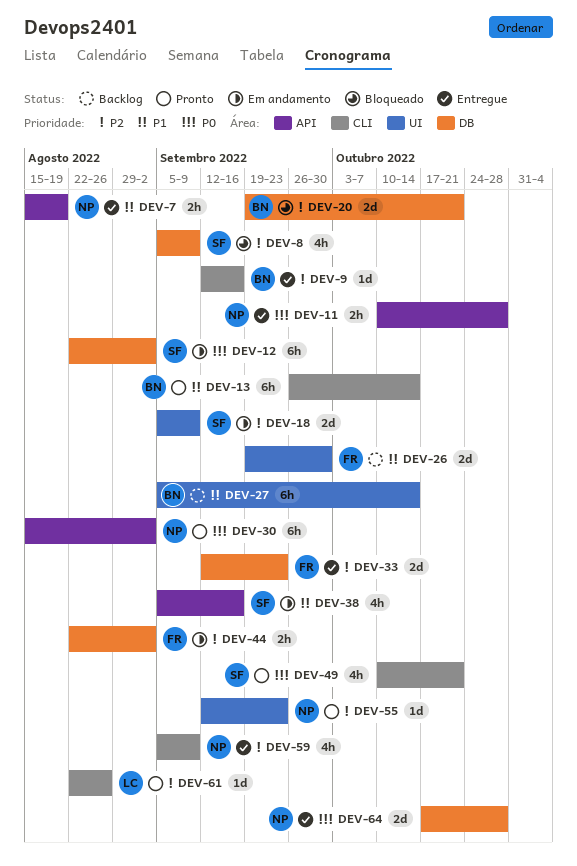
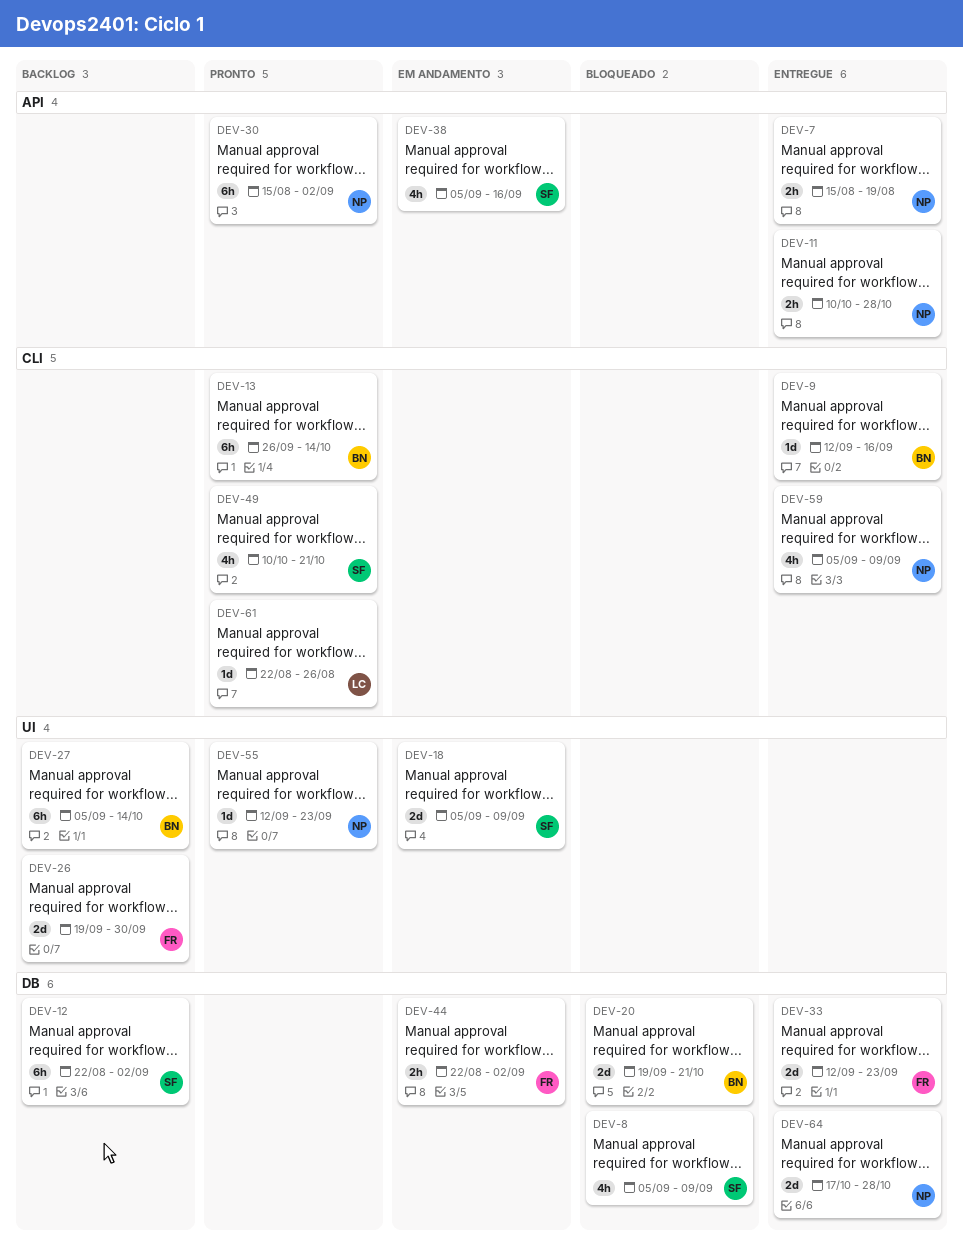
DEV-12, status: Em andamento -> Backlog

